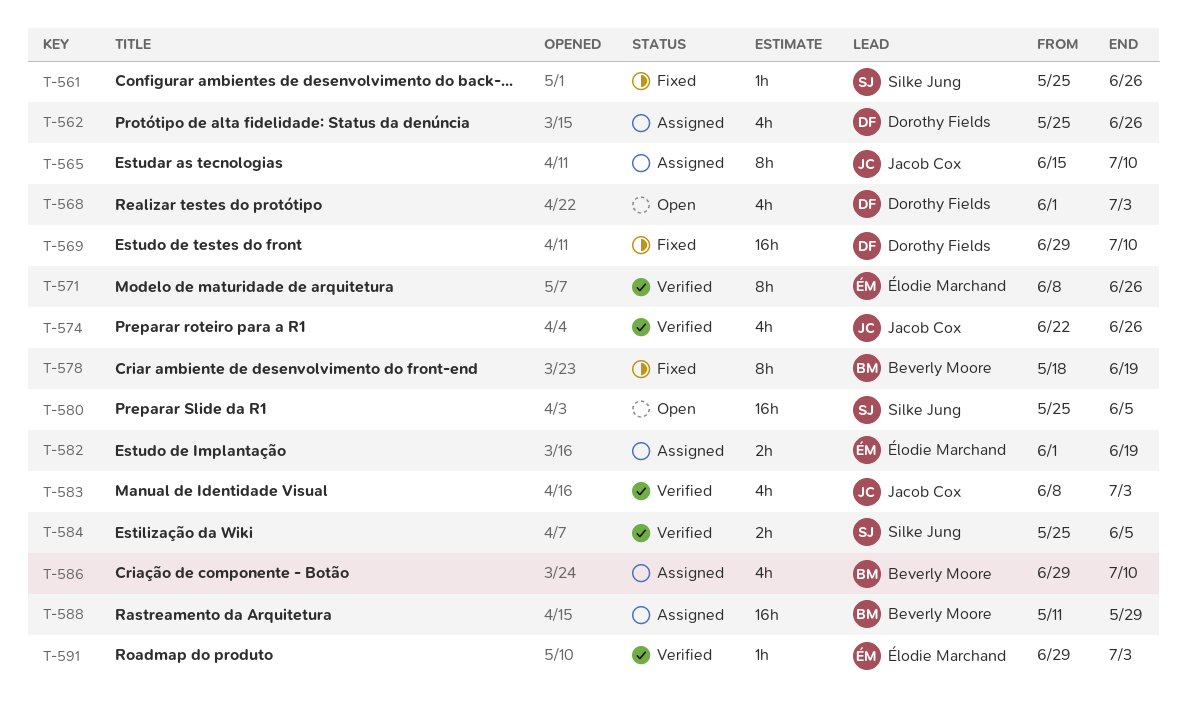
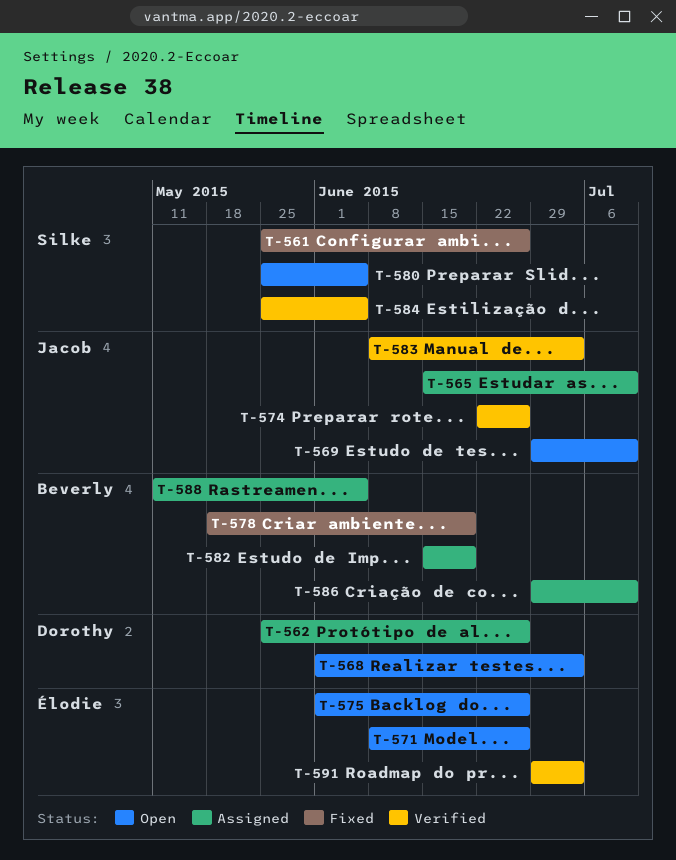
T-569, status: Fixed -> Open
T-569, owner: Dorothy Fields -> Jacob Cox
T-571, status: Verified -> Open
T-575: none -> present
T-582, owner: Élodie Marchand -> Beverly Moore
T-582, start: Jun 1 -> Jun 15
T-588, due: May 29 -> Jun 5

